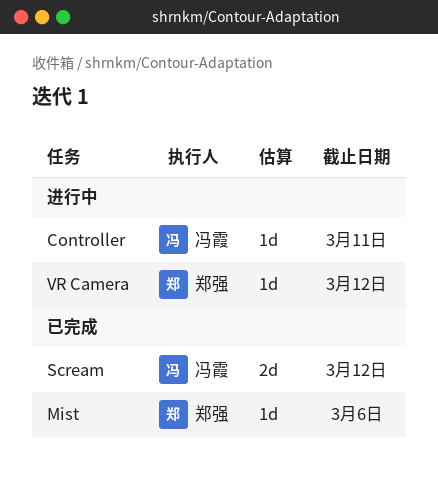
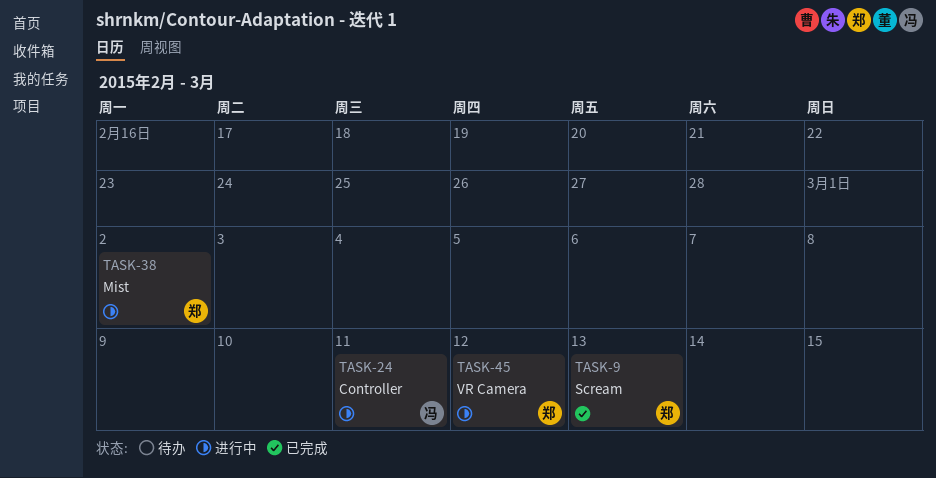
Mist, status: 已完成 -> 进行中
Mist, due: Mar 6 -> Mar 2
Scream, owner: 冯霞 -> 郑强
Scream, due: Mar 12 -> Mar 13

